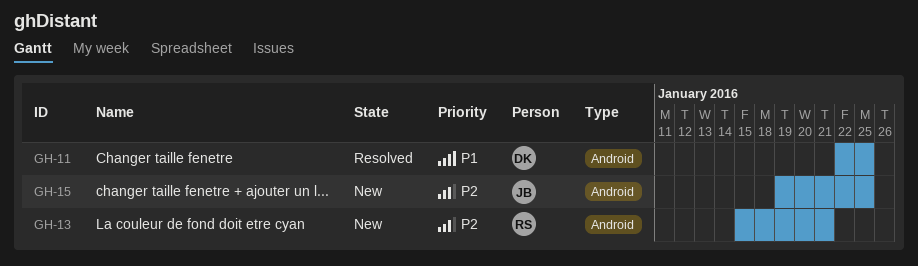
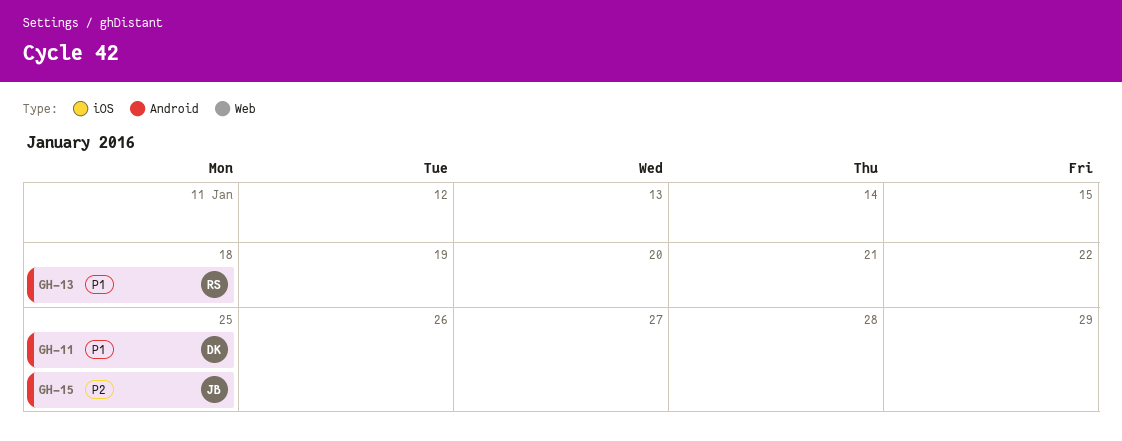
GH-13, priority: P2 -> P1
GH-13, due: Jan 21 -> Jan 18

